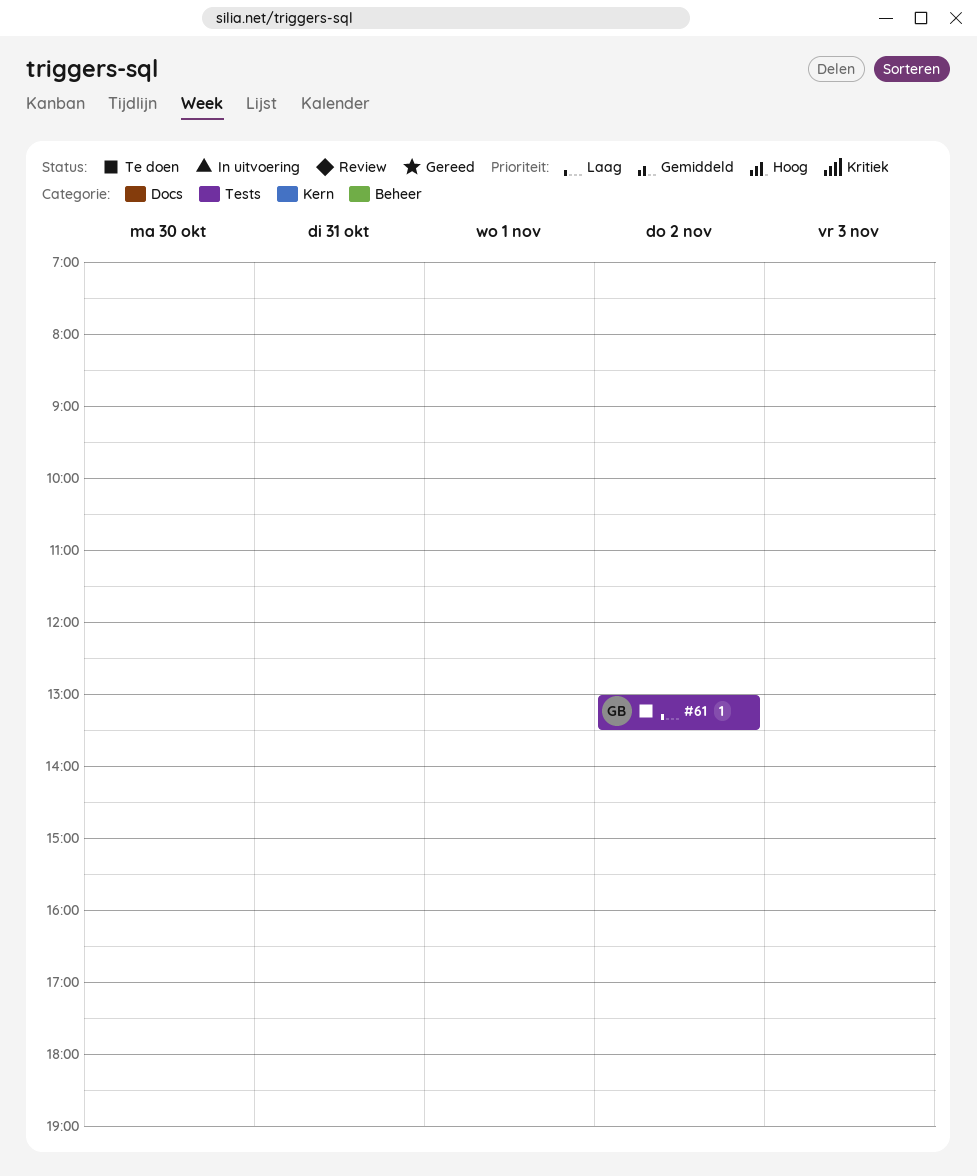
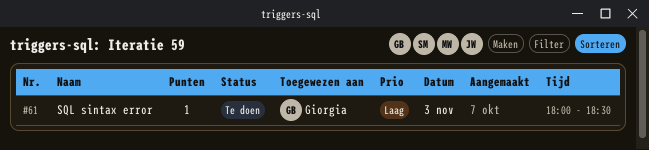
#61, day: Nov 2 -> Nov 3
#61, begins: 13:00 -> 18:00
#61, ends: 13:30 -> 18:30

